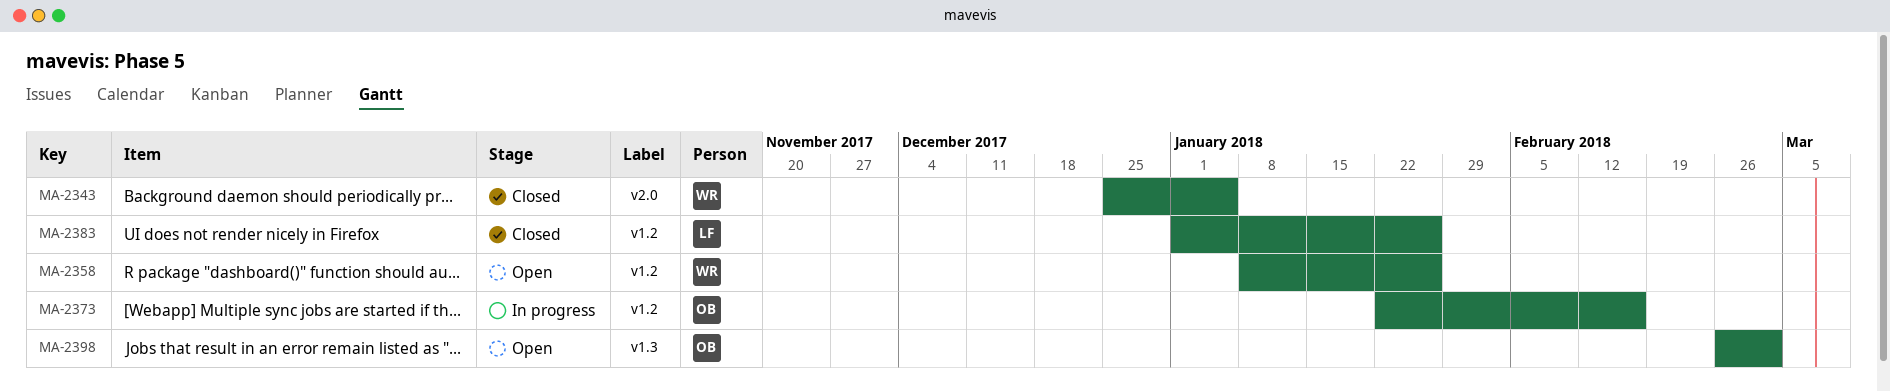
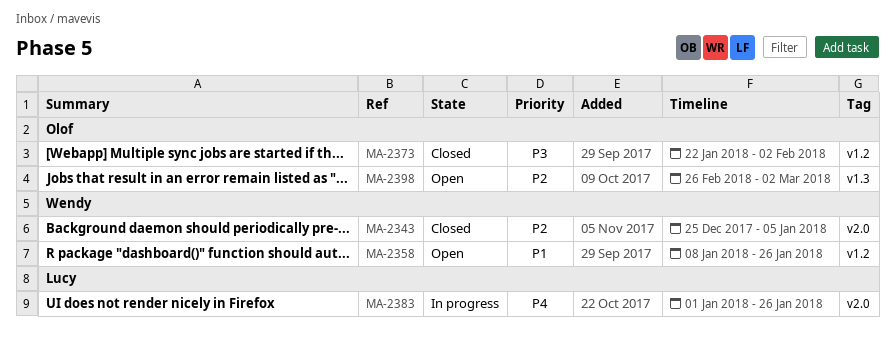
MA-2373, status: In progress -> Closed
MA-2373, due: Feb 16 -> Feb 2
MA-2383, status: Closed -> In progress
MA-2383, label: v1.2 -> v2.0

